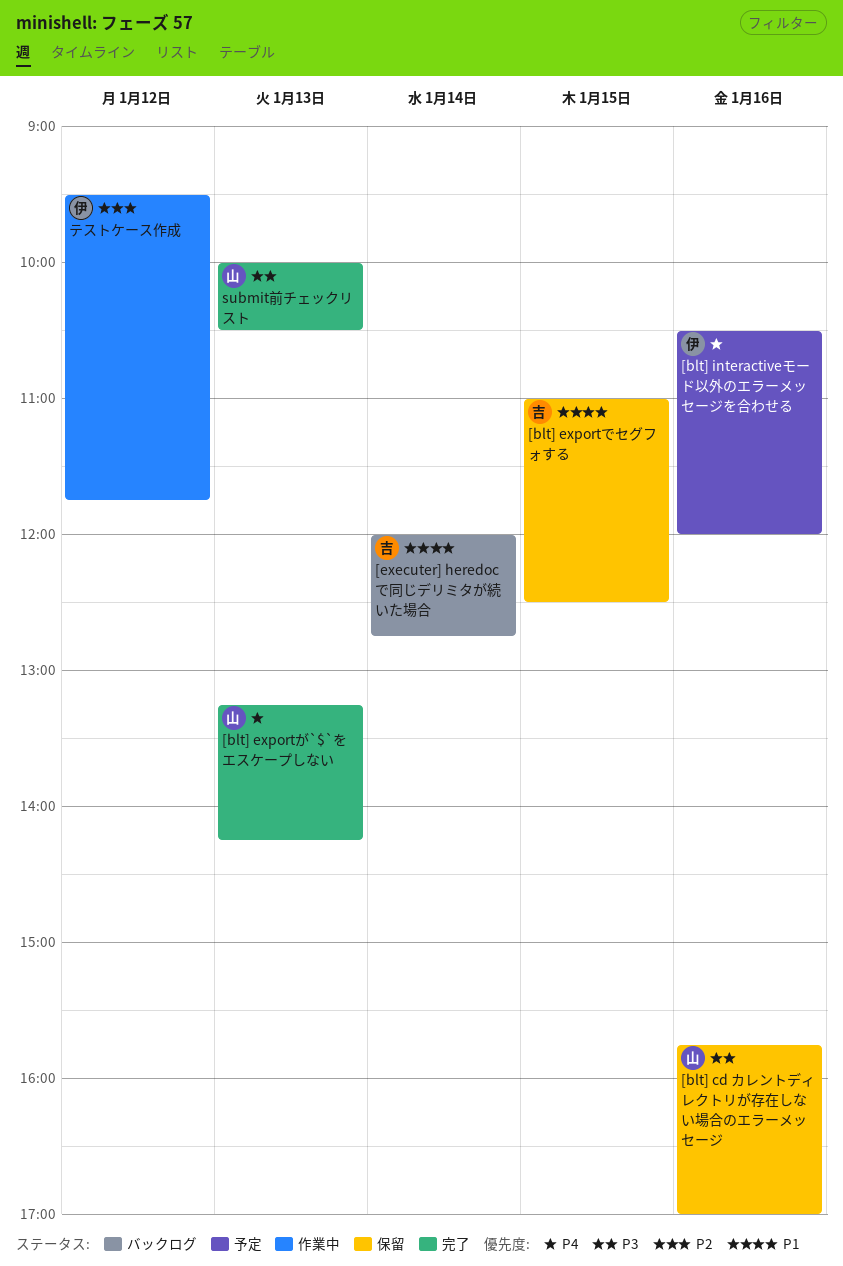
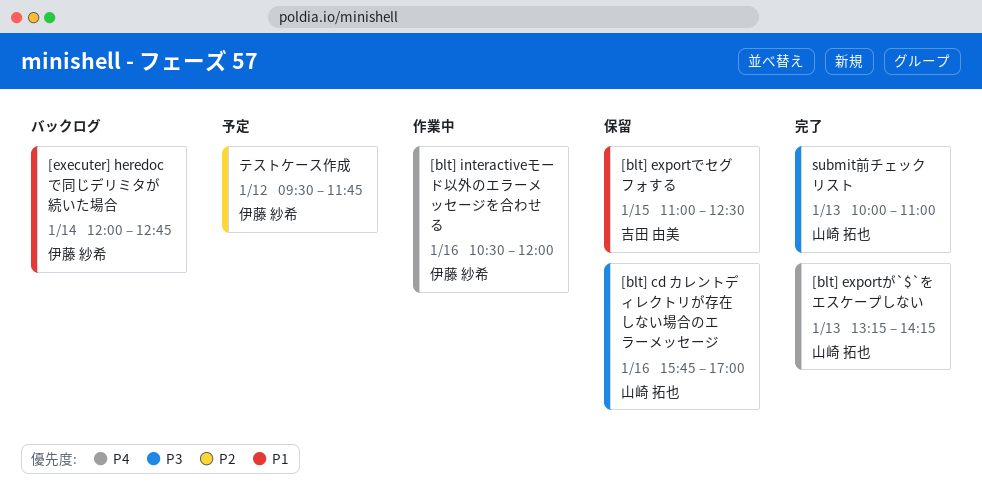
[blt] interactiveモード以外のエラーメッセージを合わせる, status: 予定 -> 作業中
[executer] heredocで同じデリミタが続いた場合, owner: 吉田 由美 -> 伊藤 紗希
submit前チェックリスト, ends: 10:30 -> 11:00
テストケース作成, status: 作業中 -> 予定

